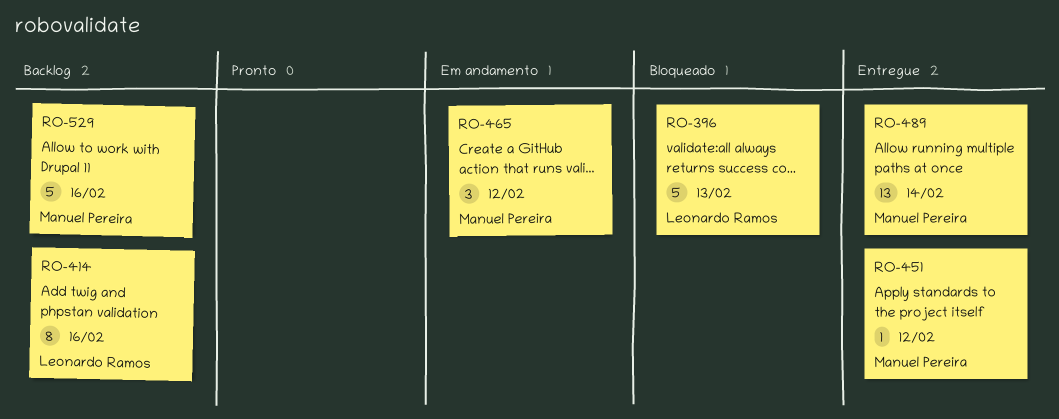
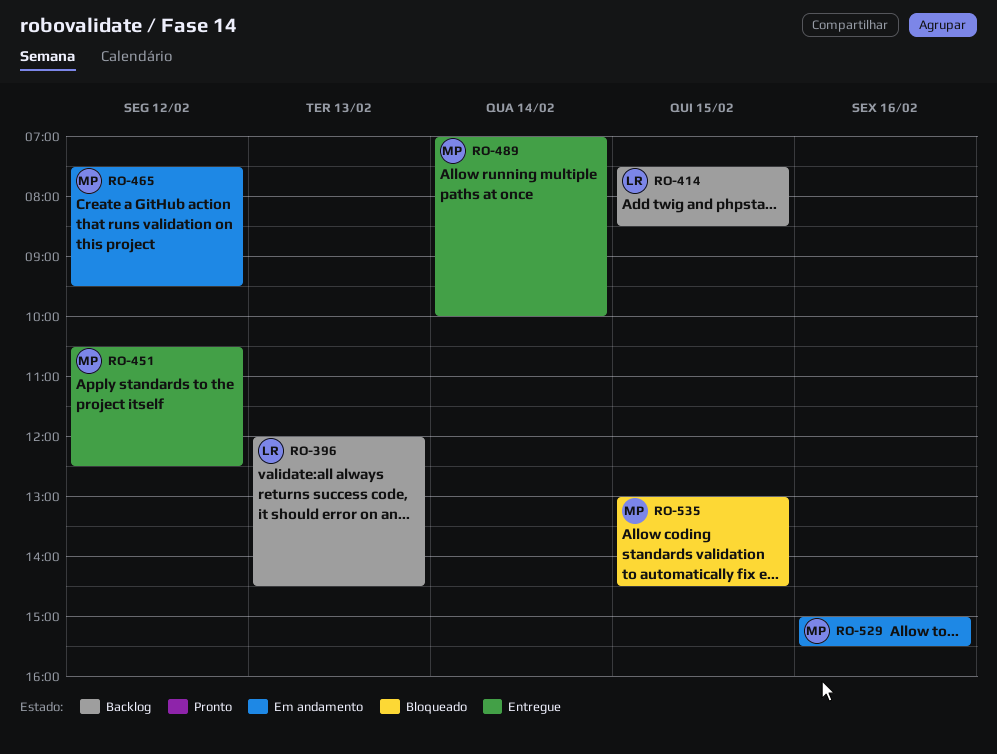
RO-396, status: Bloqueado -> Backlog
RO-414, day: Feb 16 -> Feb 15
RO-529, status: Backlog -> Em andamento
RO-535: none -> present

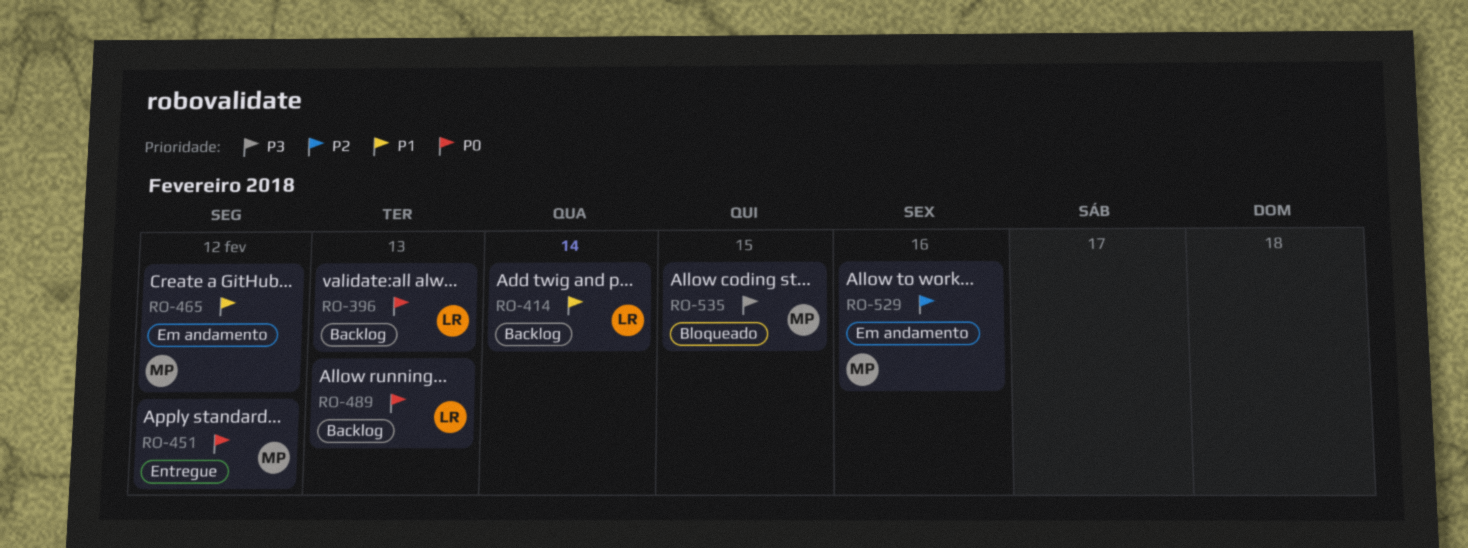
RO-414, day: Feb 15 -> Feb 14
RO-489, status: Entregue -> Backlog
RO-489, owner: MP -> LR
RO-489, day: Feb 14 -> Feb 13

